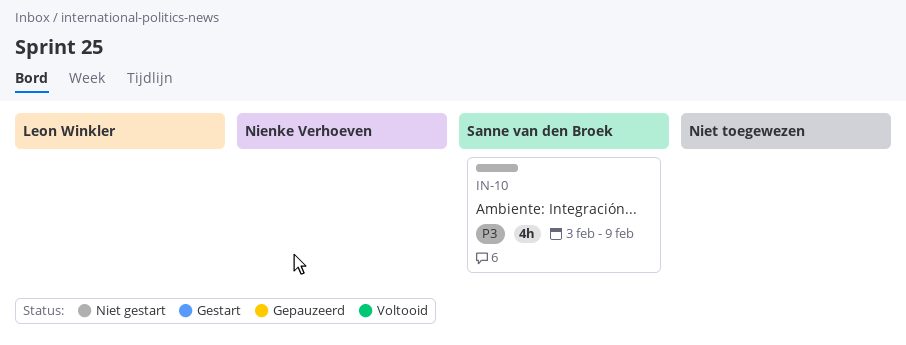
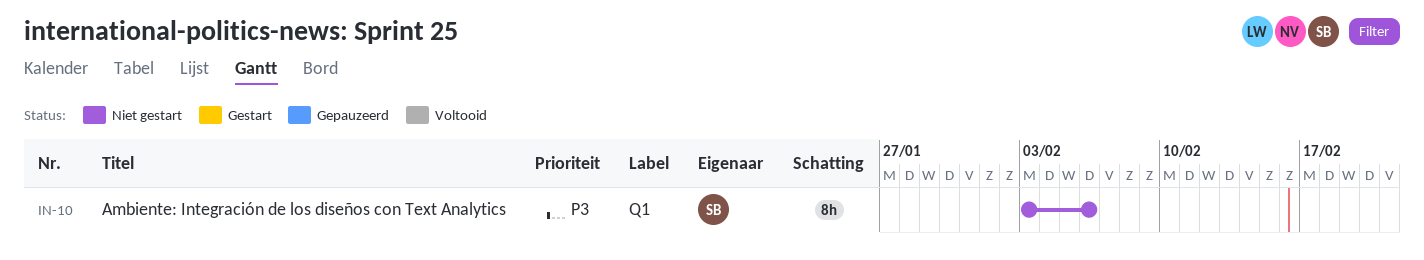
IN-10, estimate: 4h -> 8h
IN-10, due: Feb 9 -> Feb 6

